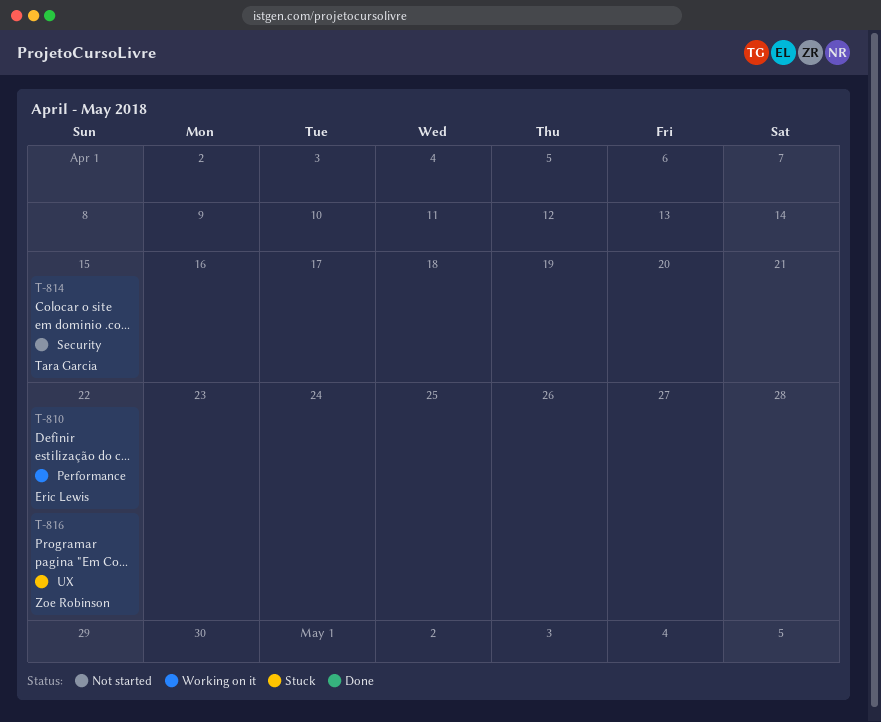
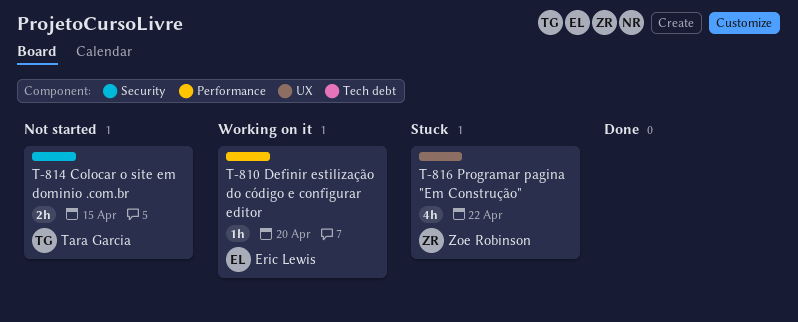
T-810, due: Apr 22 -> Apr 20

